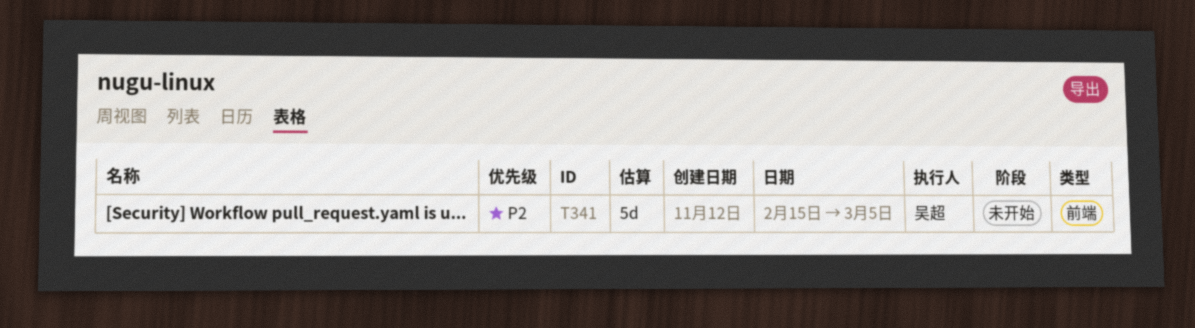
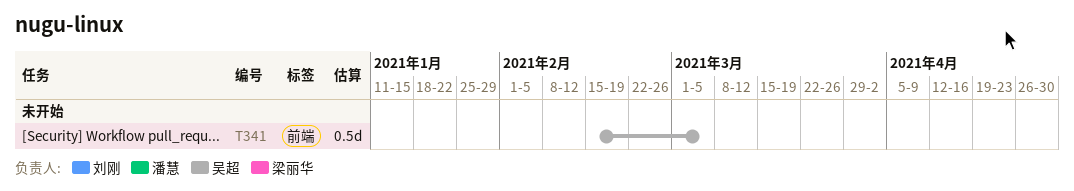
T341, estimate: 5d -> 0.5d

